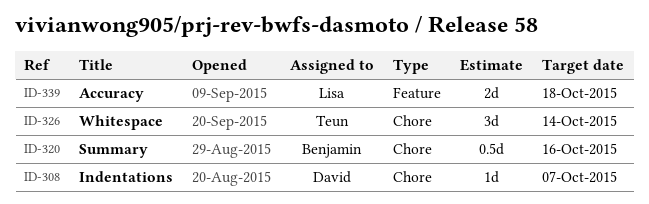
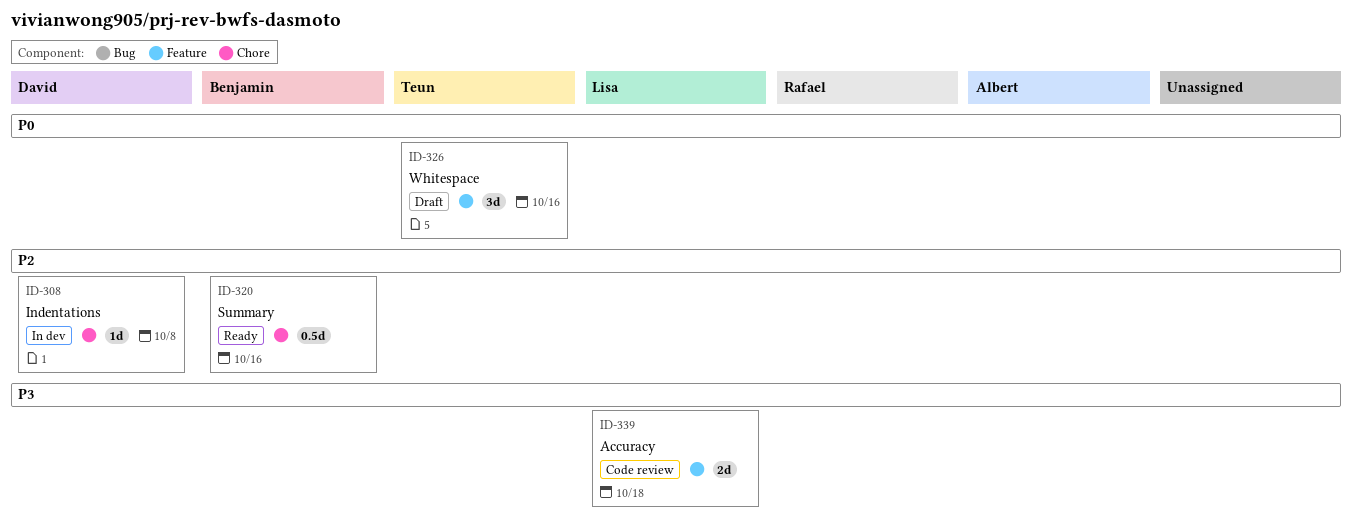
ID-308, due: Oct 7 -> Oct 8
ID-326, label: Chore -> Feature
ID-326, due: Oct 14 -> Oct 16

